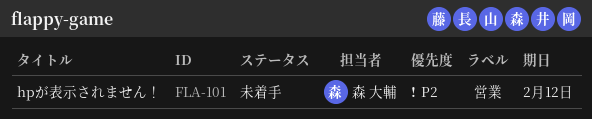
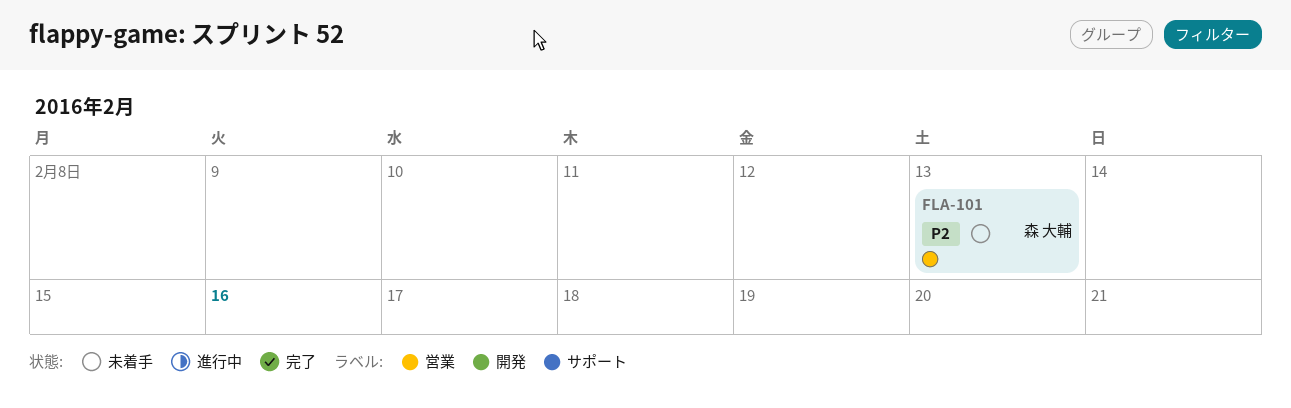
FLA-101, due: Feb 12 -> Feb 13

